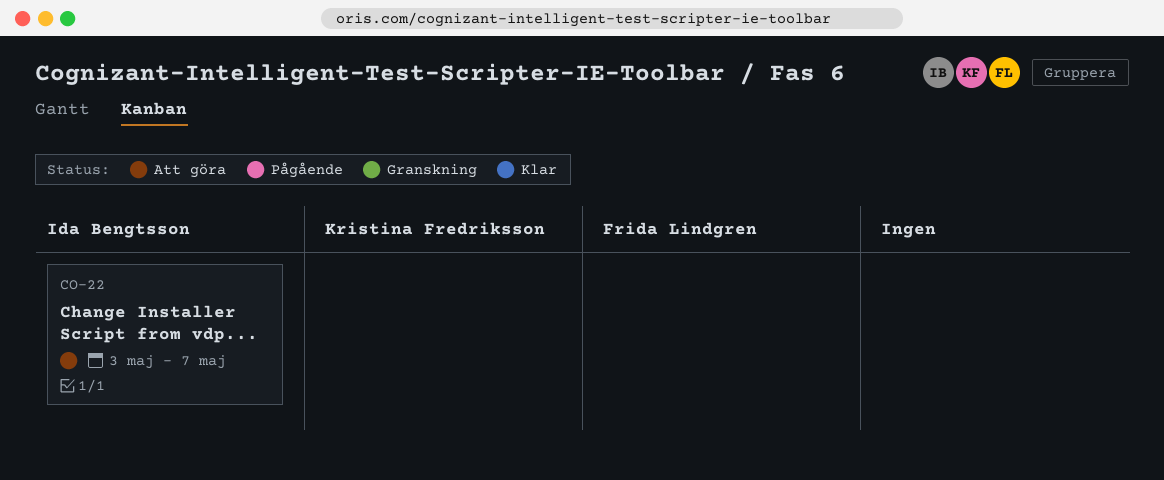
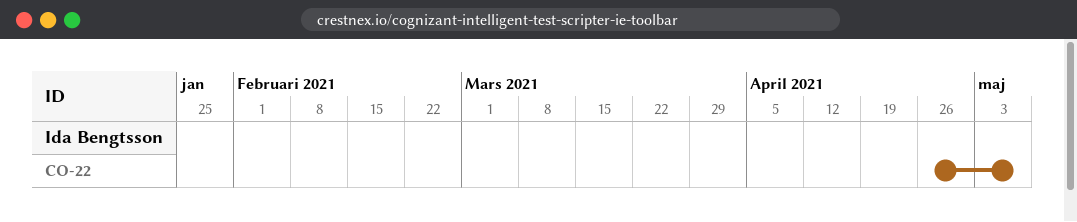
CO-22, start: May 3 -> Apr 26

